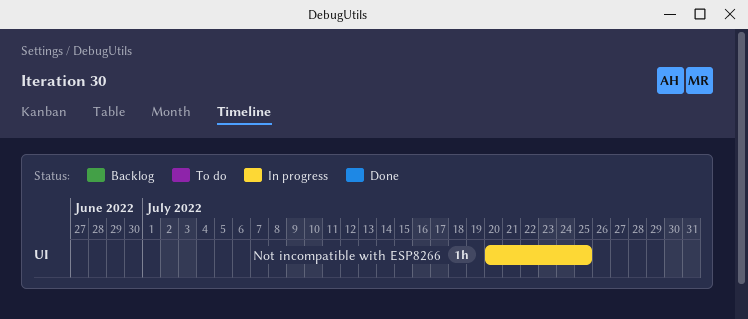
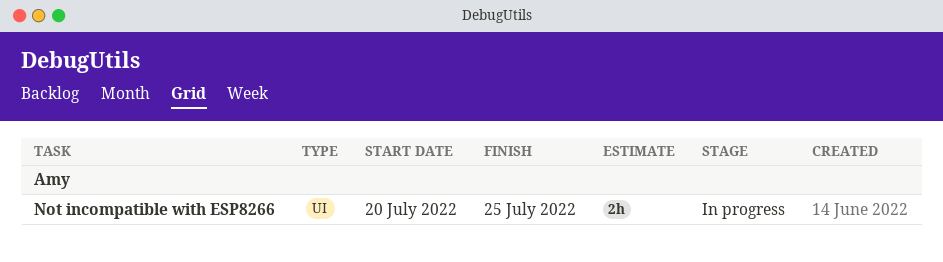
Not incompatible with ESP8266, estimate: 1h -> 2h

